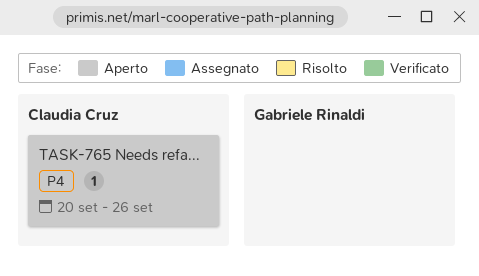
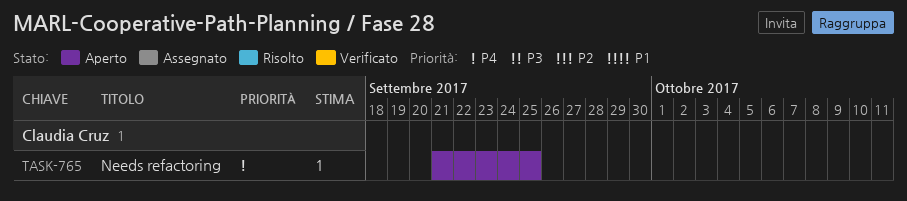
TASK-765, start: Sep 20 -> Sep 21
TASK-765, due: Sep 26 -> Sep 25

